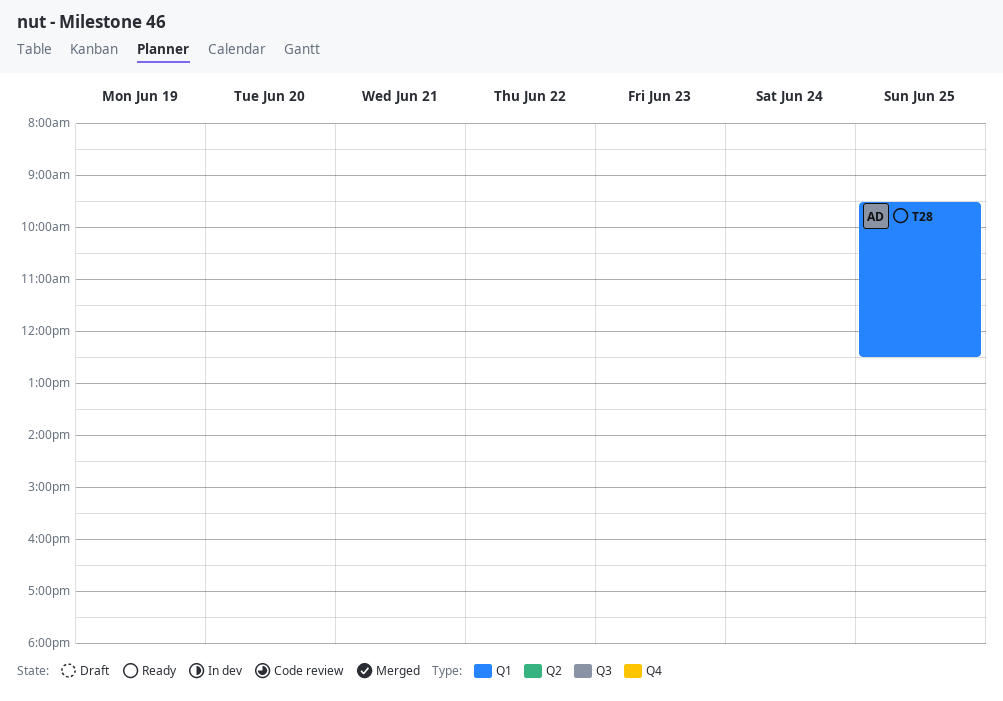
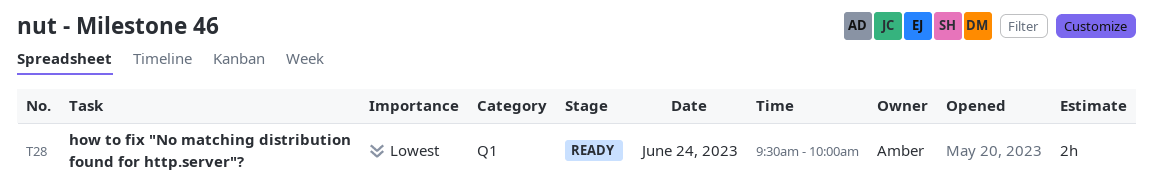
T28, day: Jun 25 -> Jun 24
T28, ends: 12:30 -> 10:00

